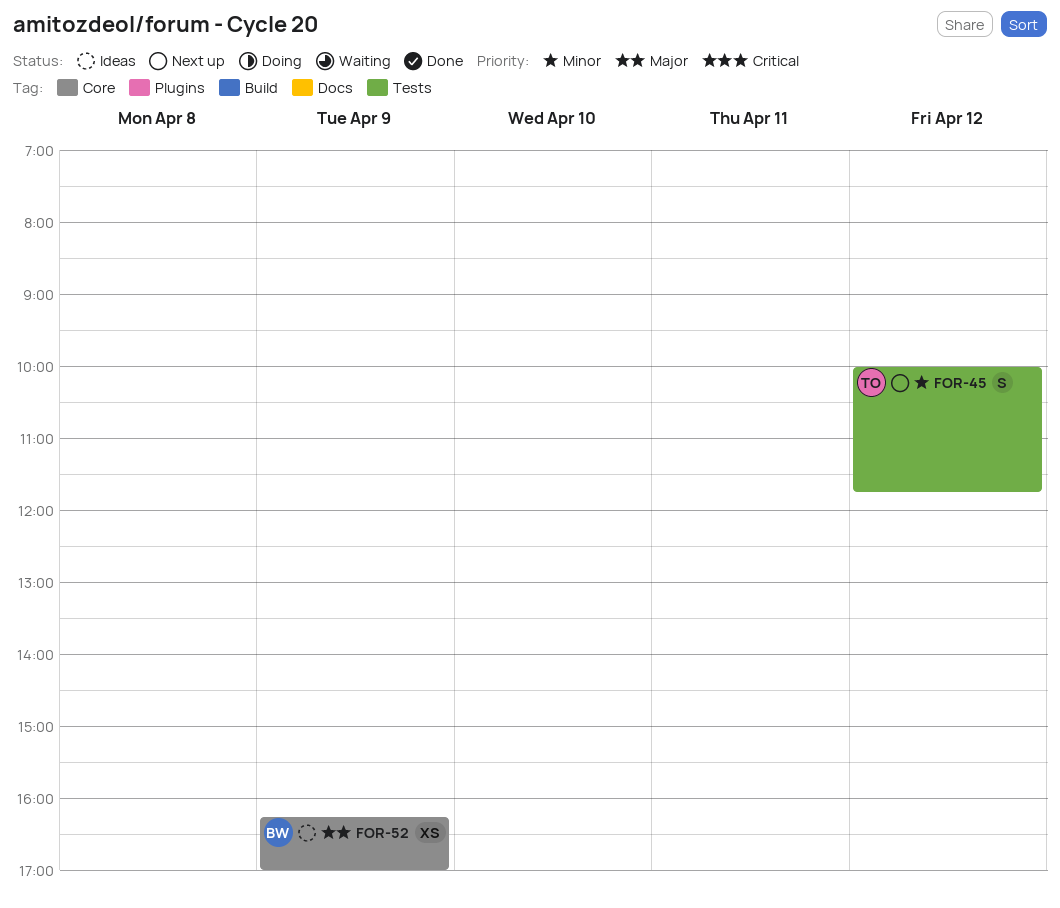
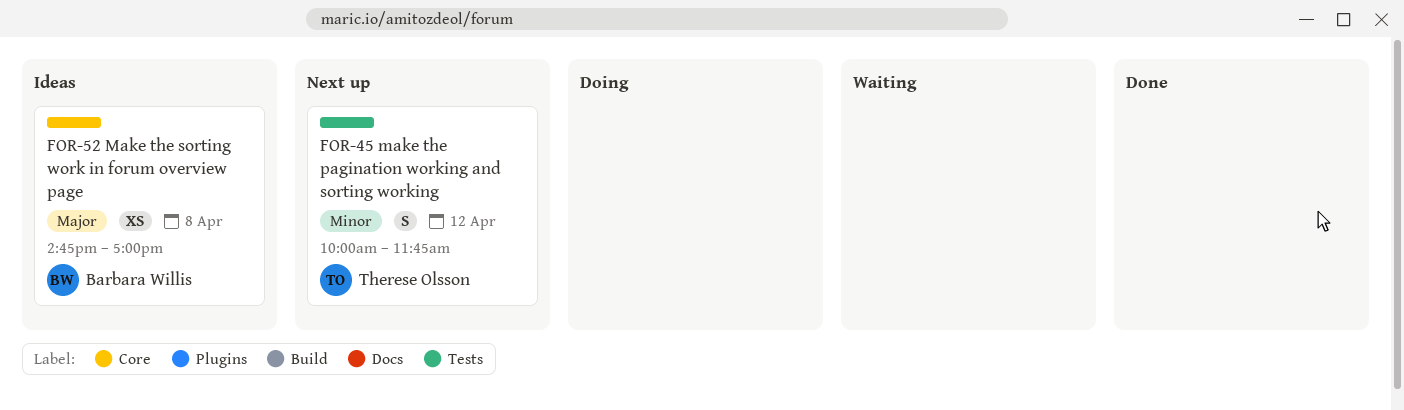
FOR-52, day: Apr 9 -> Apr 8
FOR-52, begins: 16:15 -> 14:45

